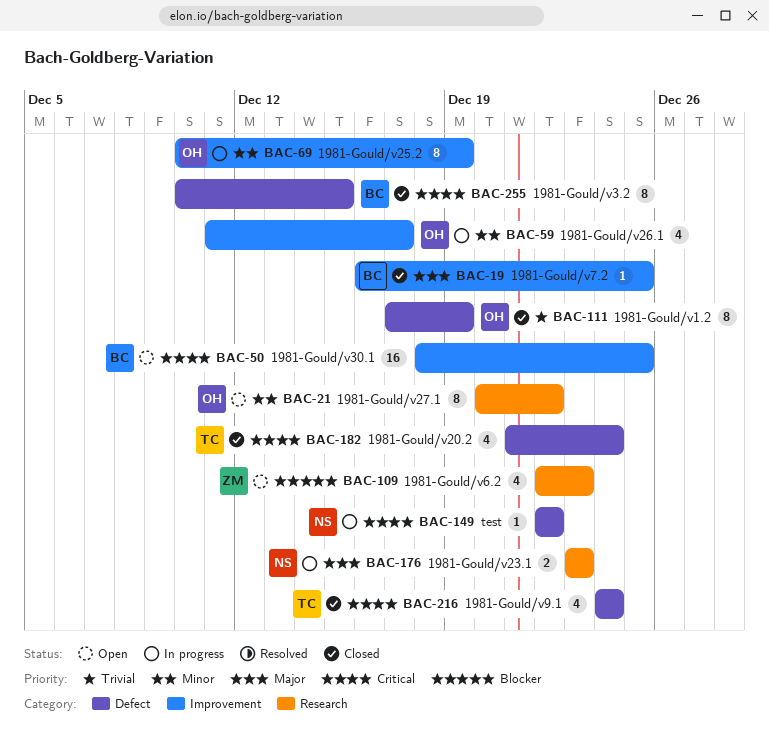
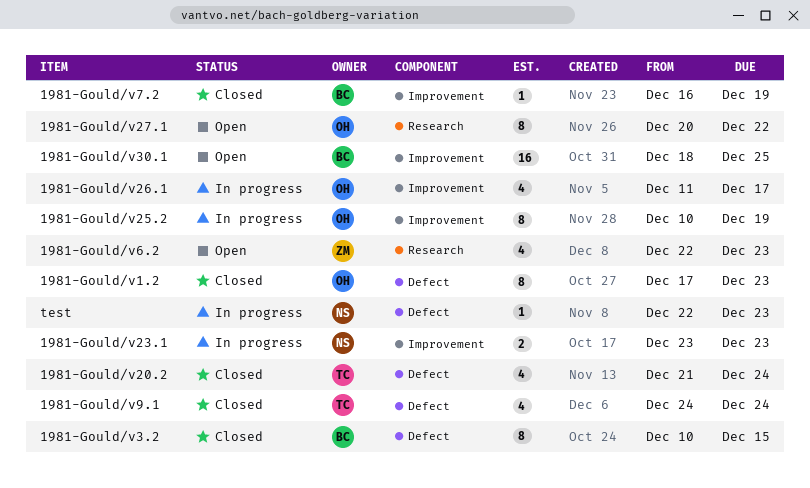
1981-Gould/v1.2, due: Dec 19 -> Dec 23
1981-Gould/v23.1, label: Research -> Improvement
1981-Gould/v7.2, due: Dec 25 -> Dec 19
test, due: Dec 22 -> Dec 23

